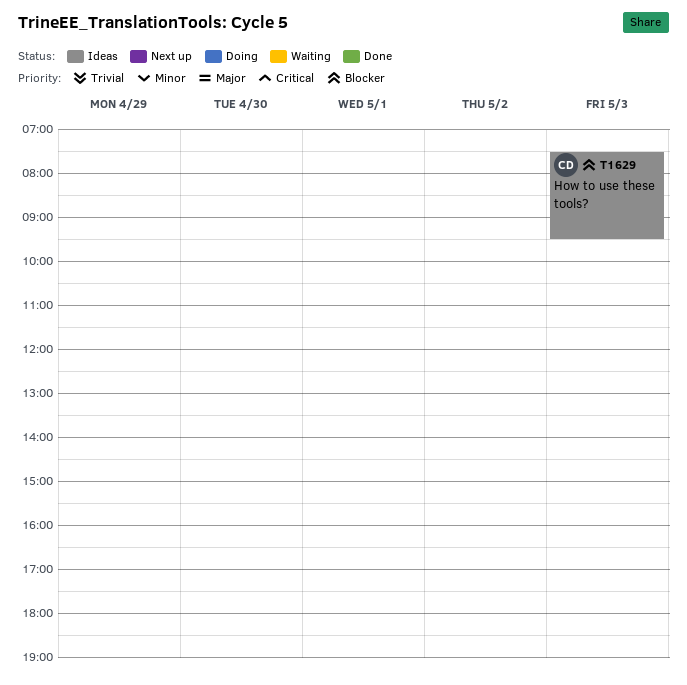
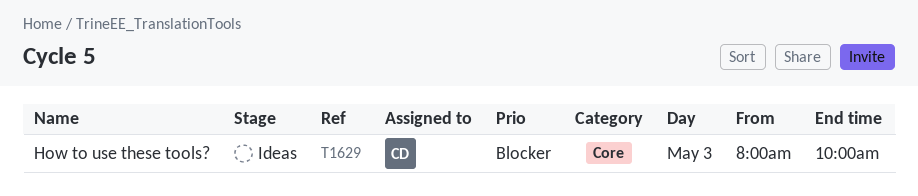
T1629, begins: 07:30 -> 08:00
T1629, ends: 09:30 -> 10:00

